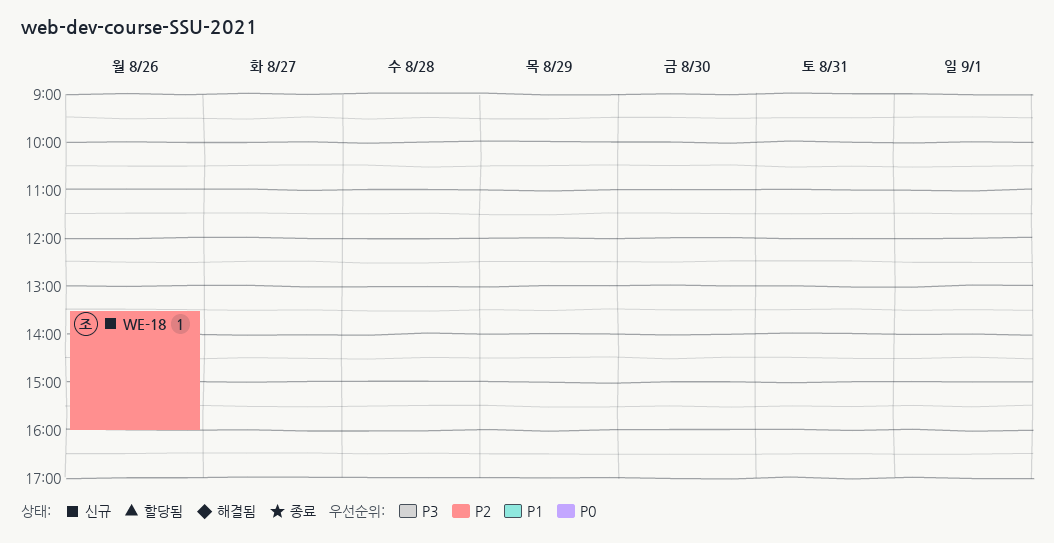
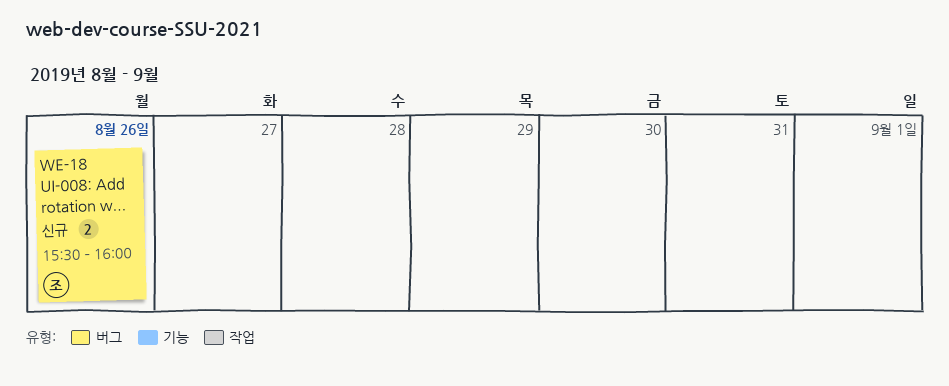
WE-18, estimate: 1 -> 2
WE-18, begins: 13:30 -> 15:30

